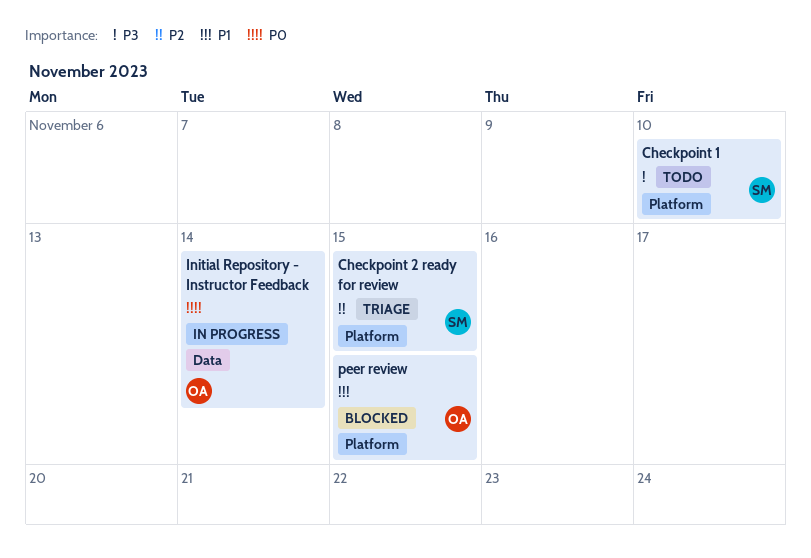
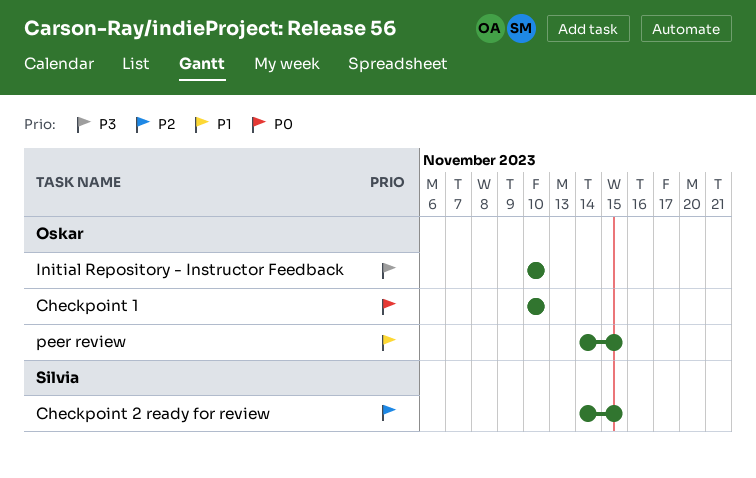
Checkpoint 1, owner: Silvia -> Oskar
Checkpoint 1, priority: P3 -> P0
Initial Repository - Instructor Feedback, priority: P0 -> P3
Initial Repository - Instructor Feedback, due: Nov 14 -> Nov 10

